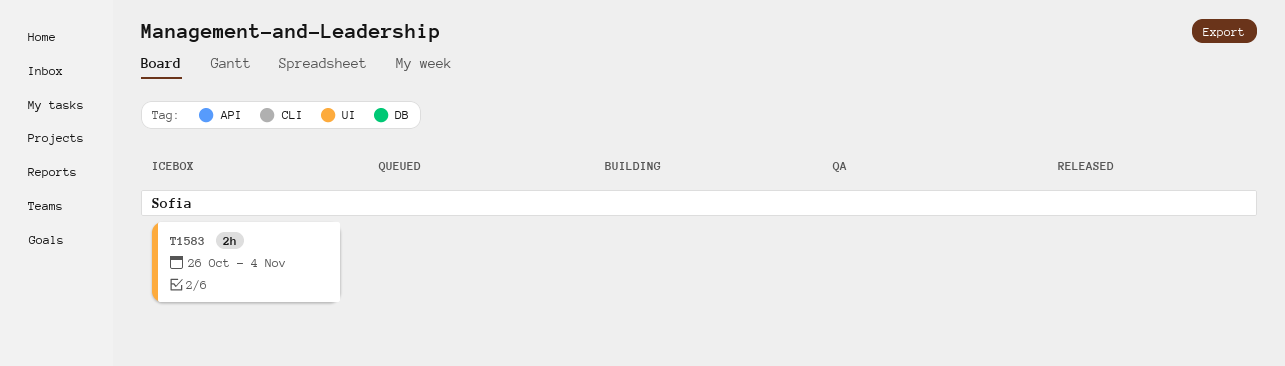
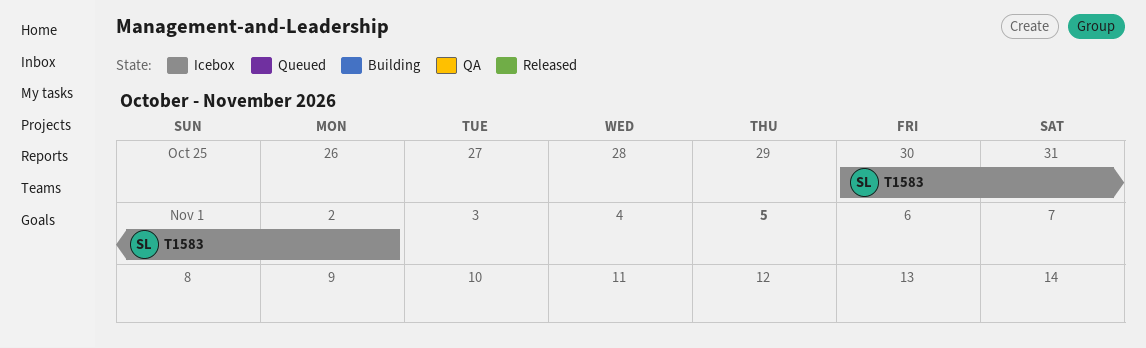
T1583, start: Oct 26 -> Oct 30
T1583, due: Nov 4 -> Nov 2

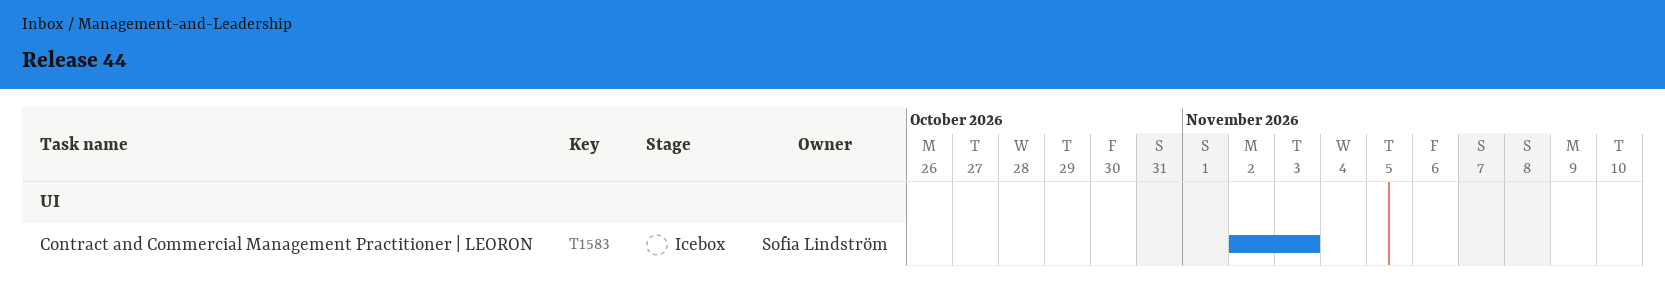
T1583, start: Oct 30 -> Nov 2
T1583, due: Nov 2 -> Nov 3

